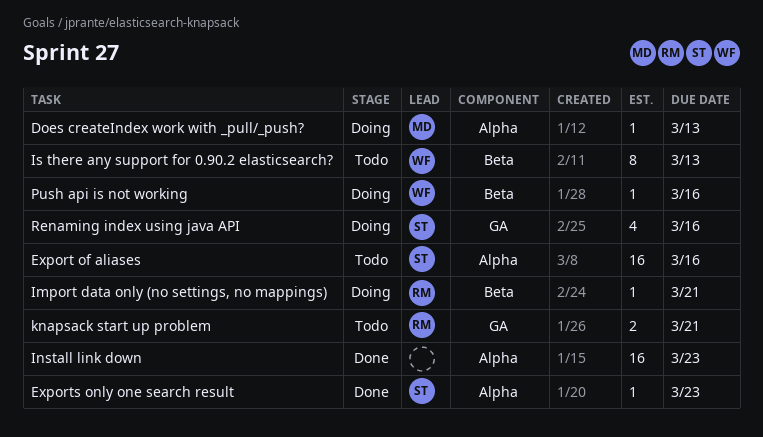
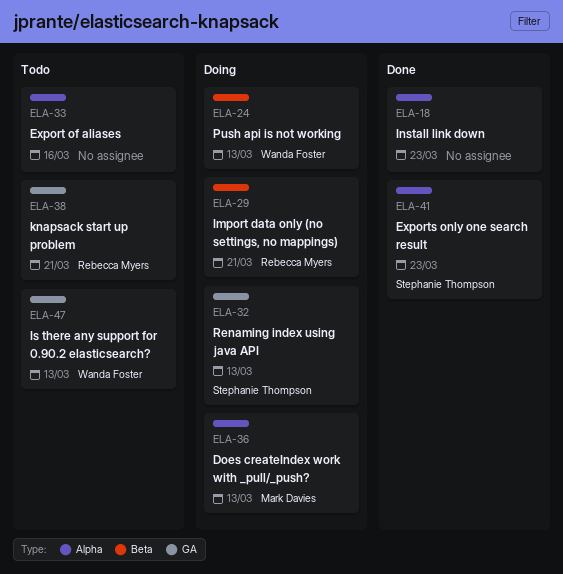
Export of aliases, owner: Stephanie Thompson -> none
Is there any support for 0.90.2 elasticsearch?, label: Beta -> GA
Push api is not working, due: Mar 16 -> Mar 13
Renaming index using java API, due: Mar 16 -> Mar 13

